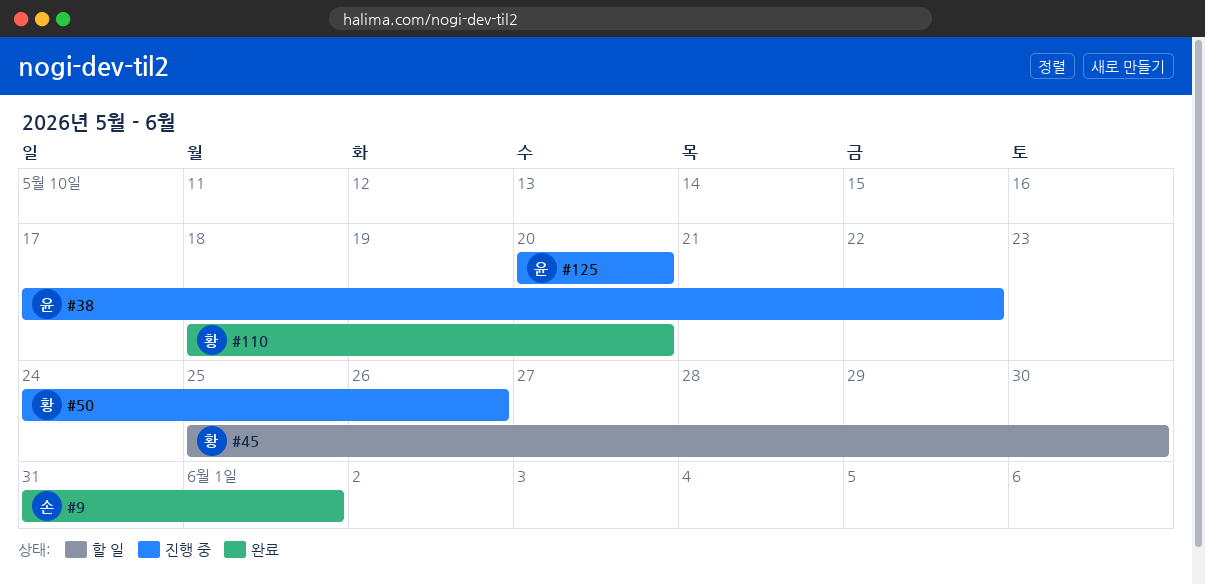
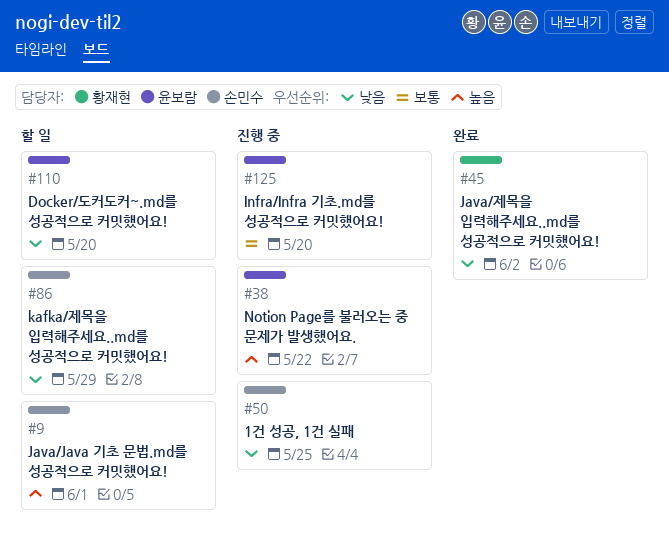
#9, status: 완료 -> 할 일
#45, status: 할 일 -> 완료
#45, due: May 30 -> Jun 2
#50, owner: 황재현 -> 손민수
#50, due: May 26 -> May 25
#86: none -> present
#110, status: 완료 -> 할 일
#110, owner: 황재현 -> 윤보람

